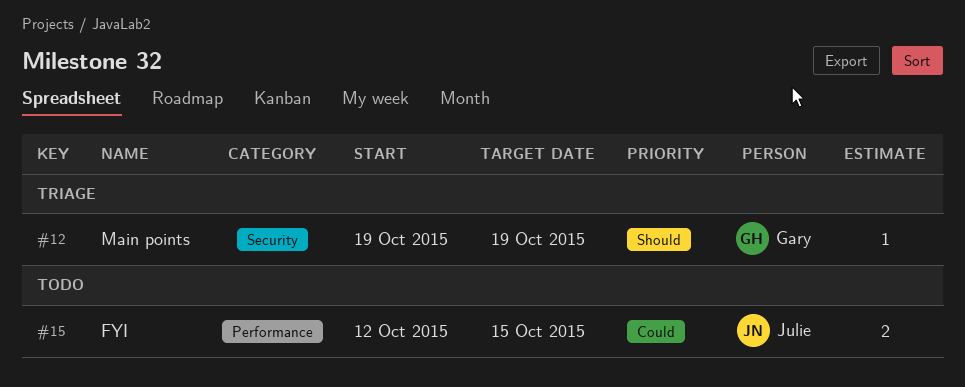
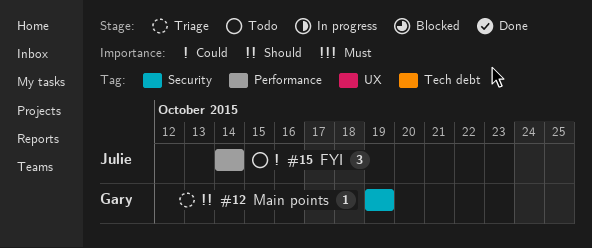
#15, estimate: 2 -> 3
#15, start: Oct 12 -> Oct 14
#15, due: Oct 15 -> Oct 14

